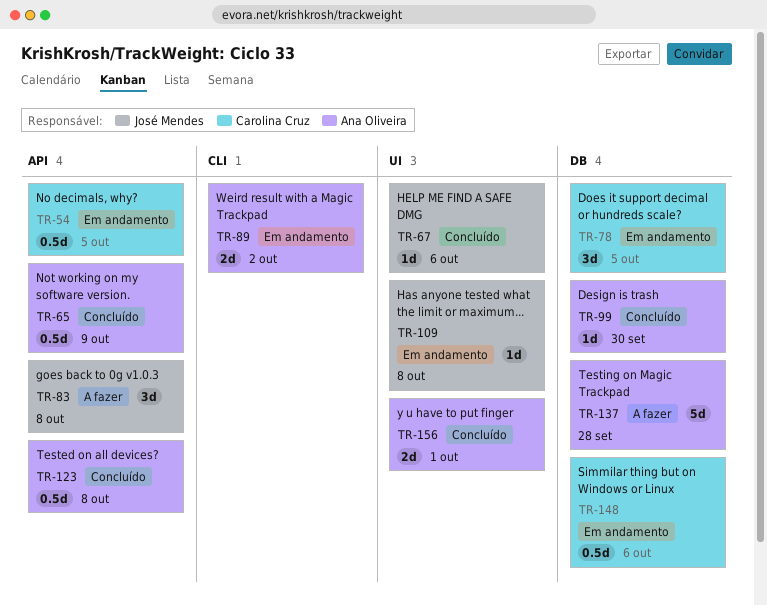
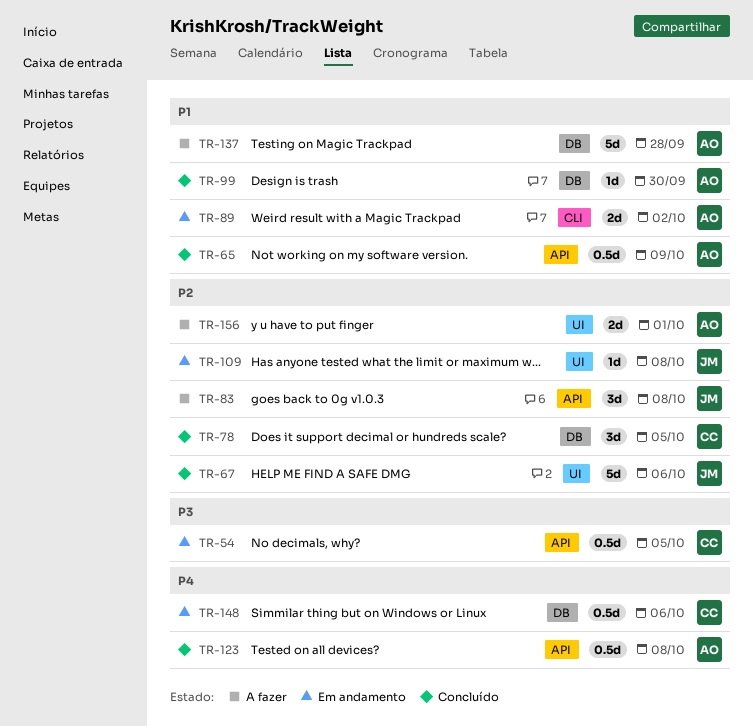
TR-67, estimate: 1d -> 5d
TR-78, status: Em andamento -> Concluído
TR-156, status: Concluído -> A fazer

